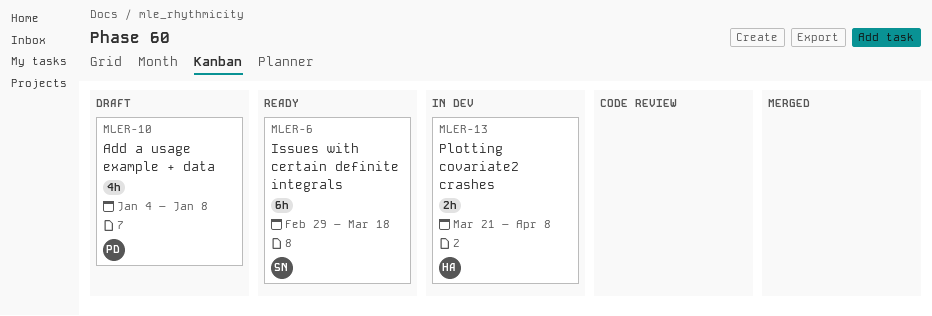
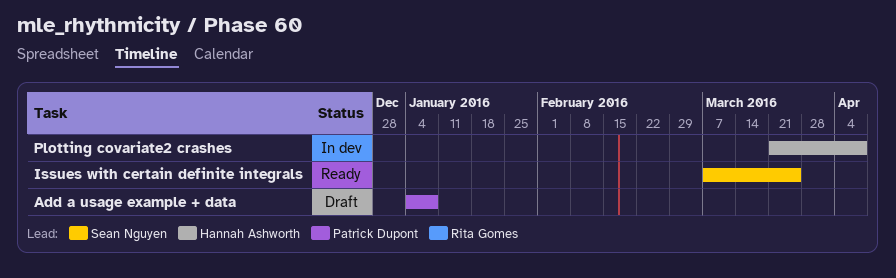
Issues with certain definite integrals, start: Feb 29 -> Mar 7
Issues with certain definite integrals, due: Mar 18 -> Mar 25

